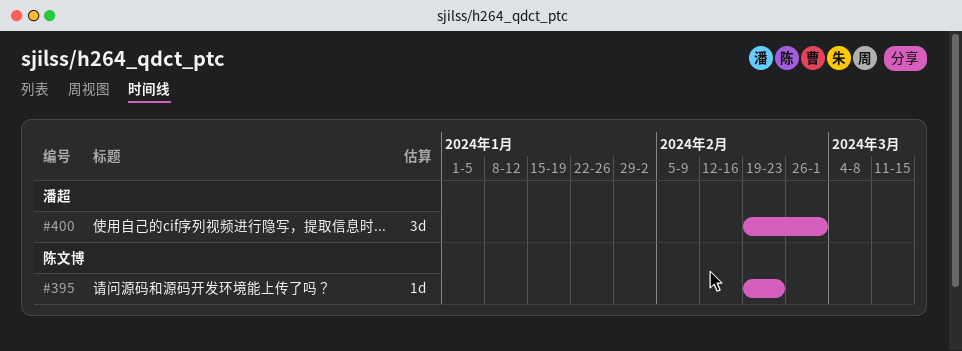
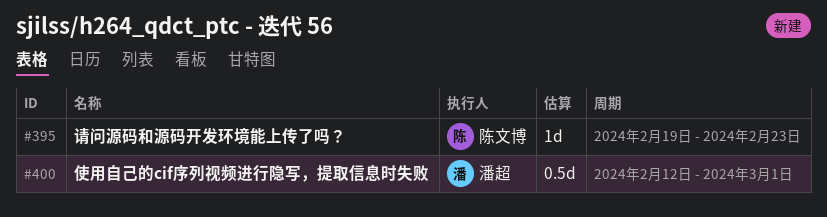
#400, estimate: 3d -> 0.5d
#400, start: Feb 19 -> Feb 12

